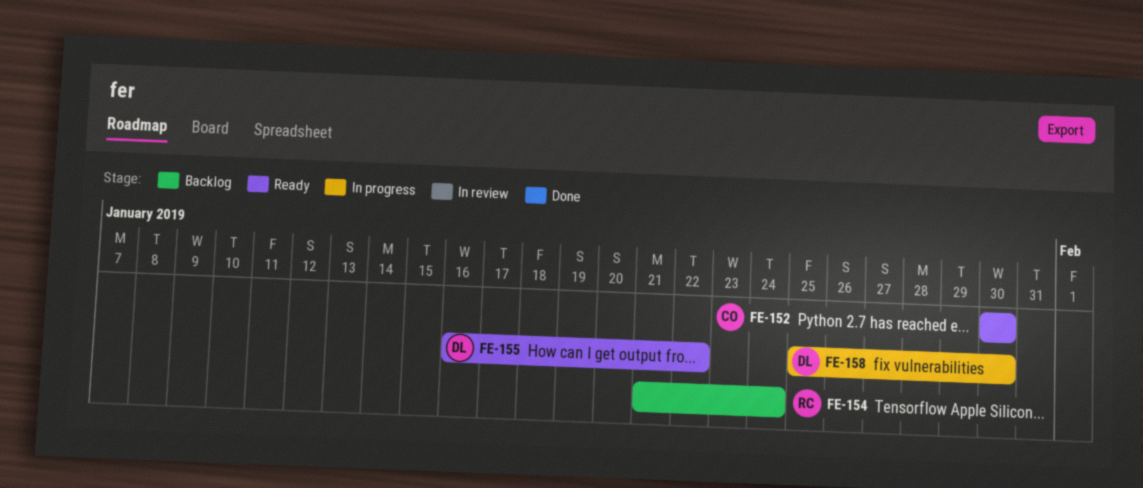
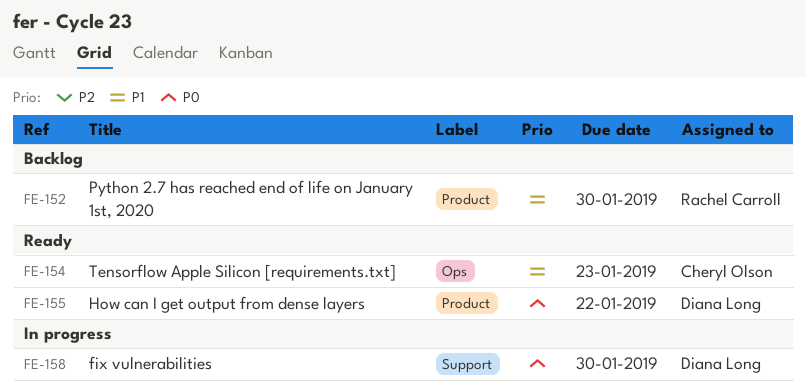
FE-152, status: Ready -> Backlog
FE-152, owner: Cheryl Olson -> Rachel Carroll
FE-154, status: Backlog -> Ready
FE-154, owner: Rachel Carroll -> Cheryl Olson
FE-154, due: Jan 24 -> Jan 23

